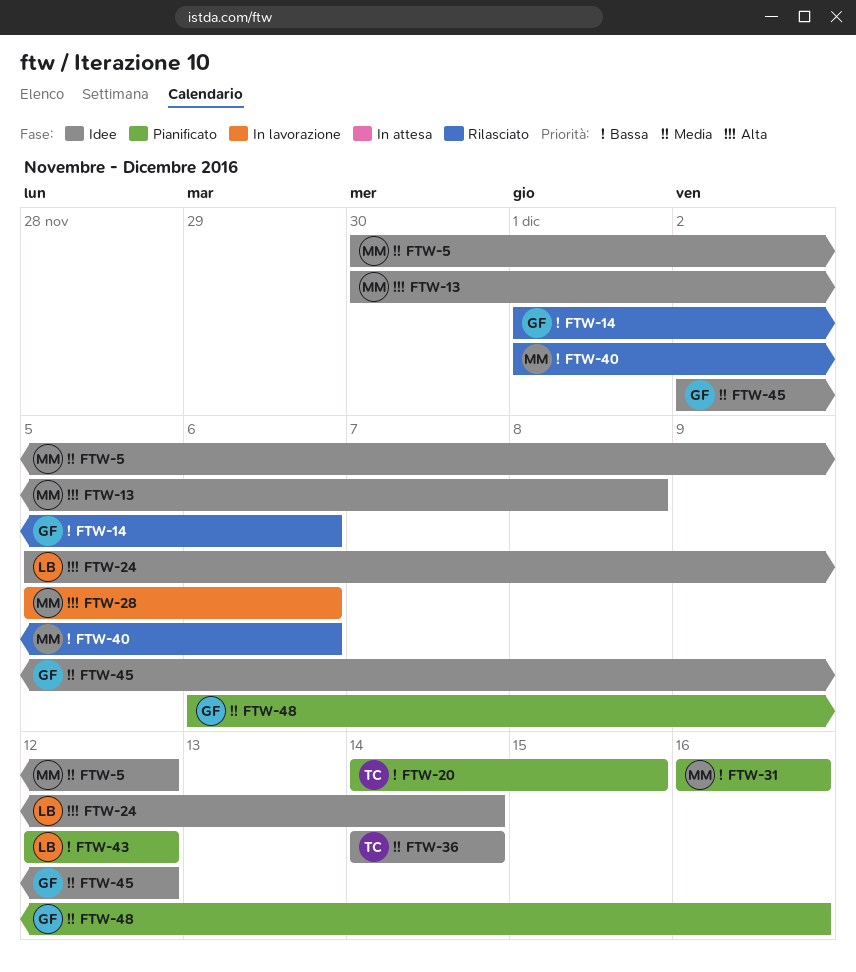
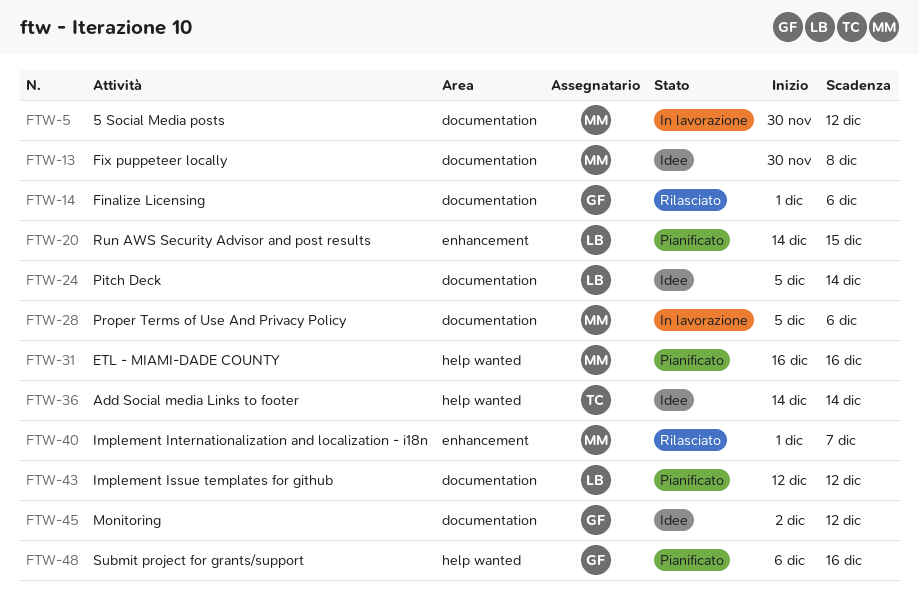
FTW-5, status: Idee -> In lavorazione
FTW-20, owner: TC -> LB
FTW-40, due: Dec 6 -> Dec 7

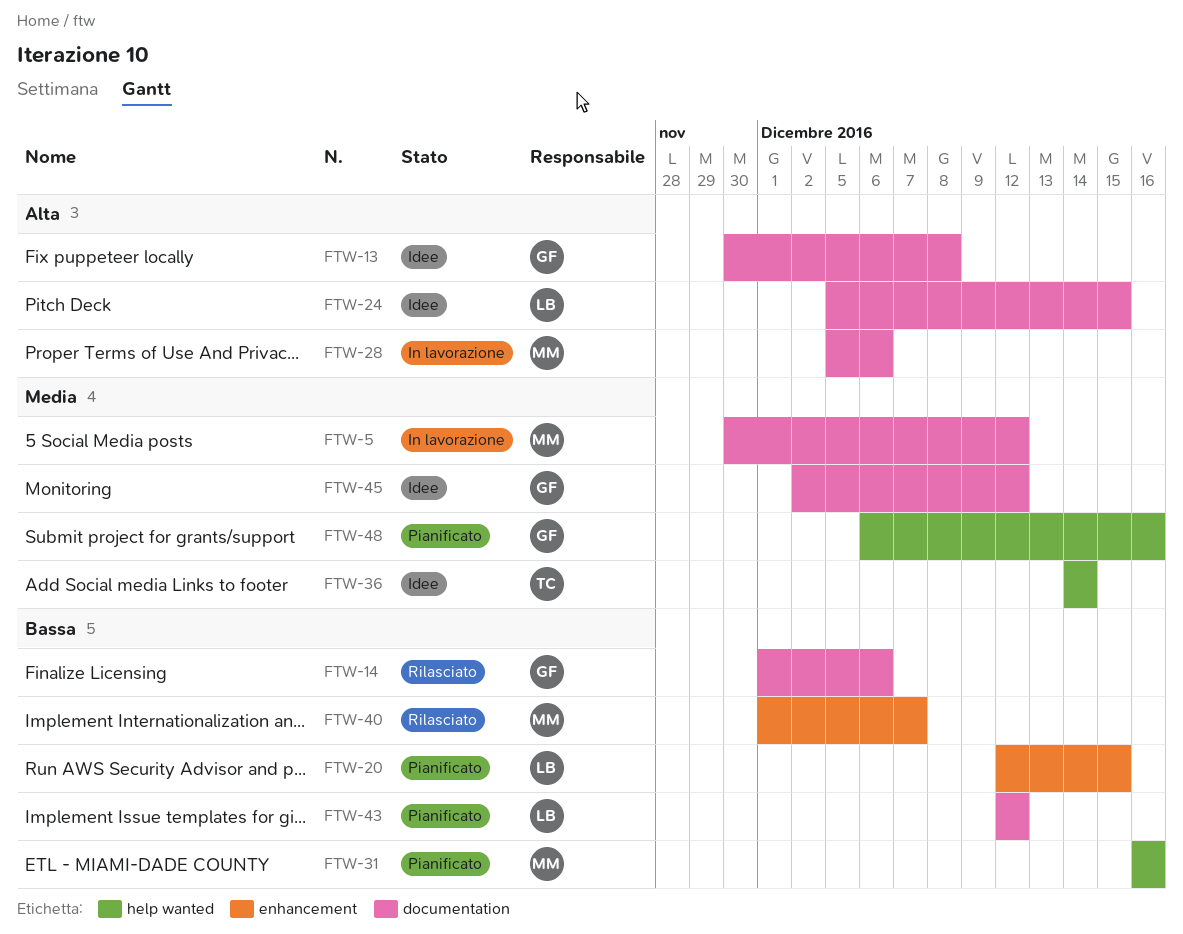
FTW-13, owner: MM -> GF
FTW-20, start: Dec 14 -> Dec 12
FTW-24, due: Dec 14 -> Dec 15

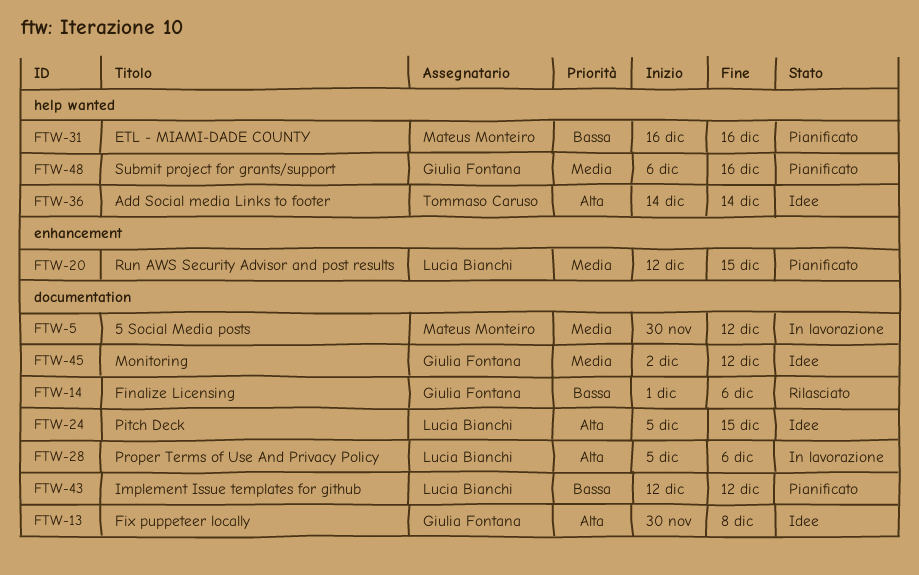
FTW-20, priority: Bassa -> Media
FTW-28, owner: Mateus Monteiro -> Lucia Bianchi
FTW-36, priority: Media -> Alta
FTW-40: present -> none

